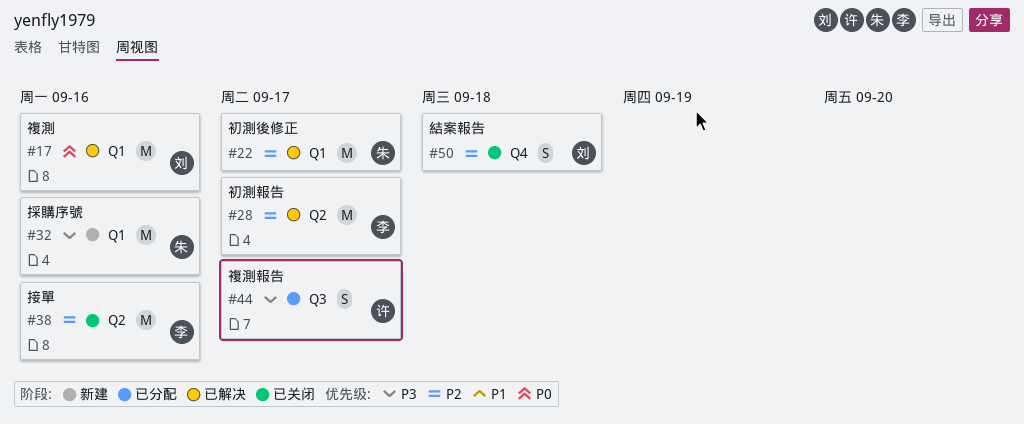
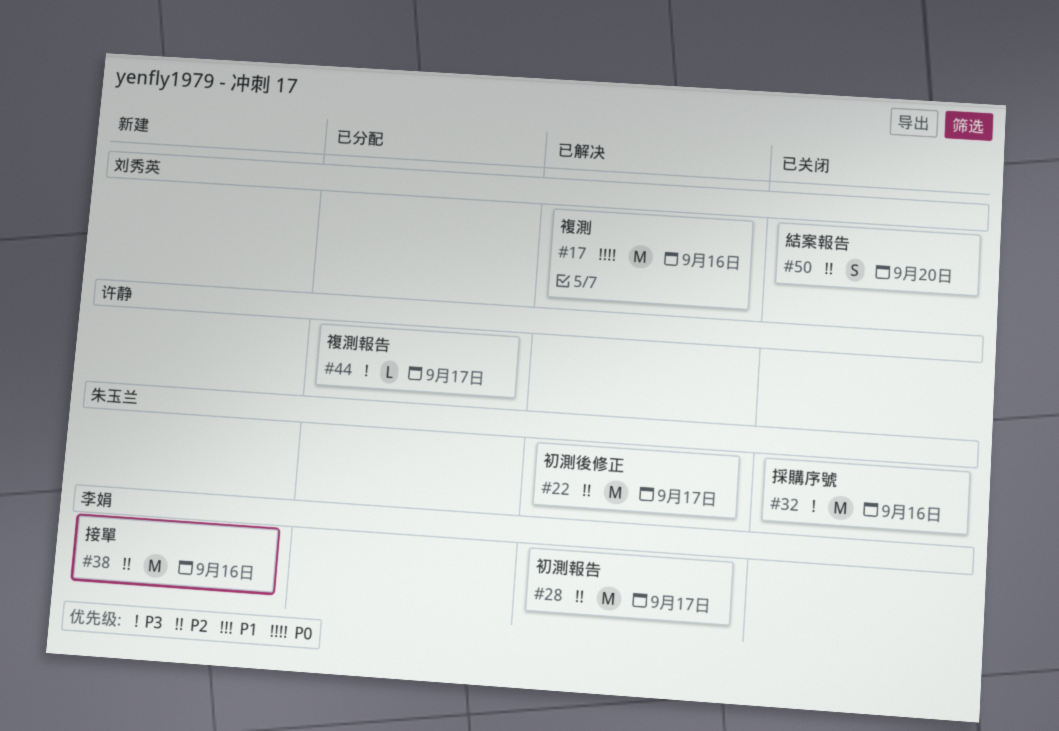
#32, status: 新建 -> 已关闭
#38, status: 已关闭 -> 新建
#44, estimate: S -> L
#50, due: Sep 18 -> Sep 20

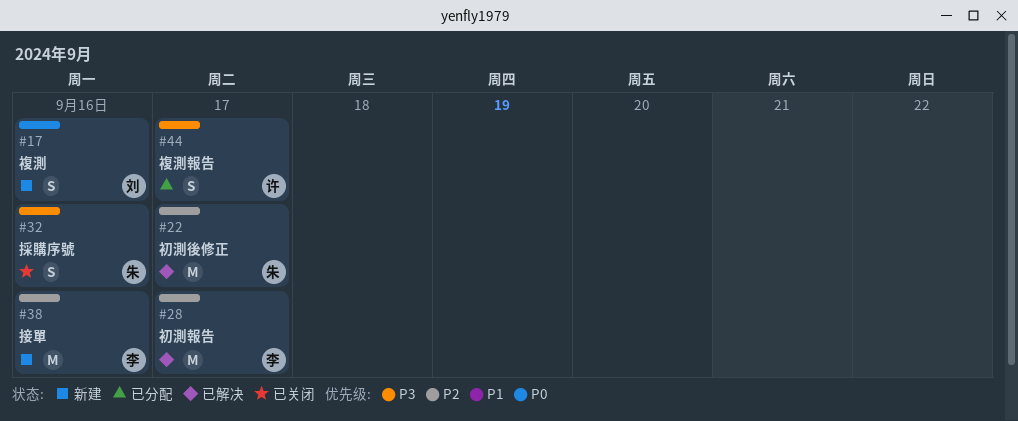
#17, status: 已解决 -> 新建
#17, estimate: M -> S
#32, estimate: M -> S
#44, estimate: L -> S
#50: present -> none

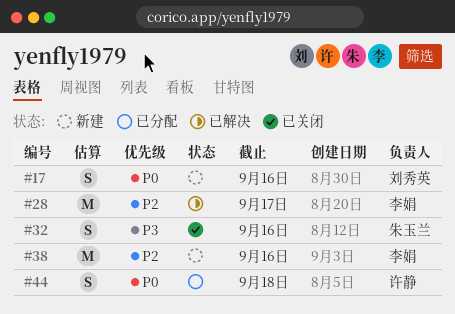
#22: present -> none
#44, priority: P3 -> P0
#44, due: Sep 17 -> Sep 18

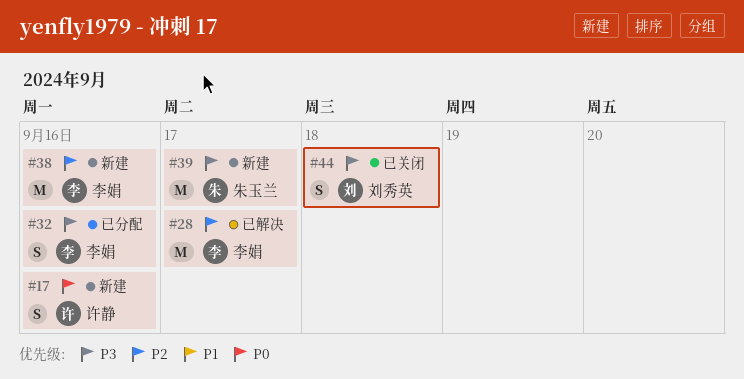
#17, owner: 刘秀英 -> 许静
#32, status: 已关闭 -> 已分配
#32, owner: 朱玉兰 -> 李娟
#39: none -> present
#44, status: 已分配 -> 已关闭
#44, owner: 许静 -> 刘秀英
#44, priority: P0 -> P3

